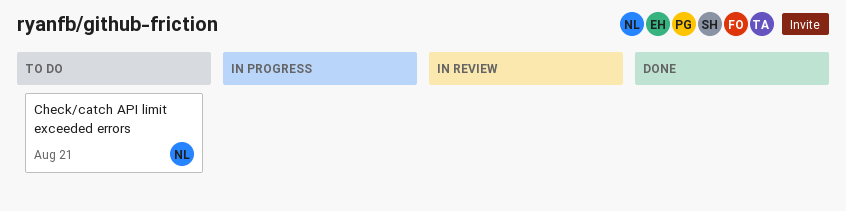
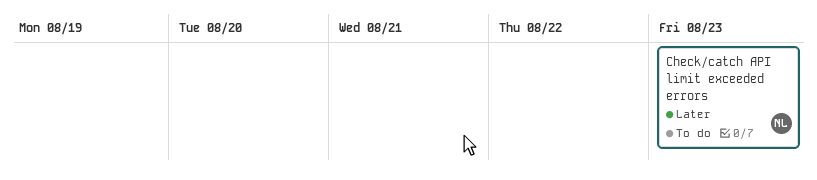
Check/catch API limit exceeded errors, due: Aug 21 -> Aug 23

